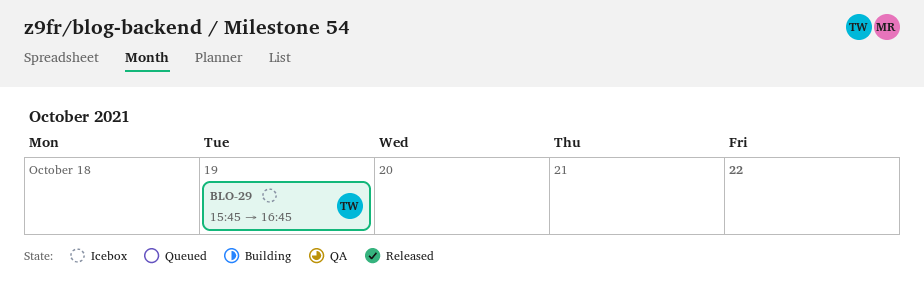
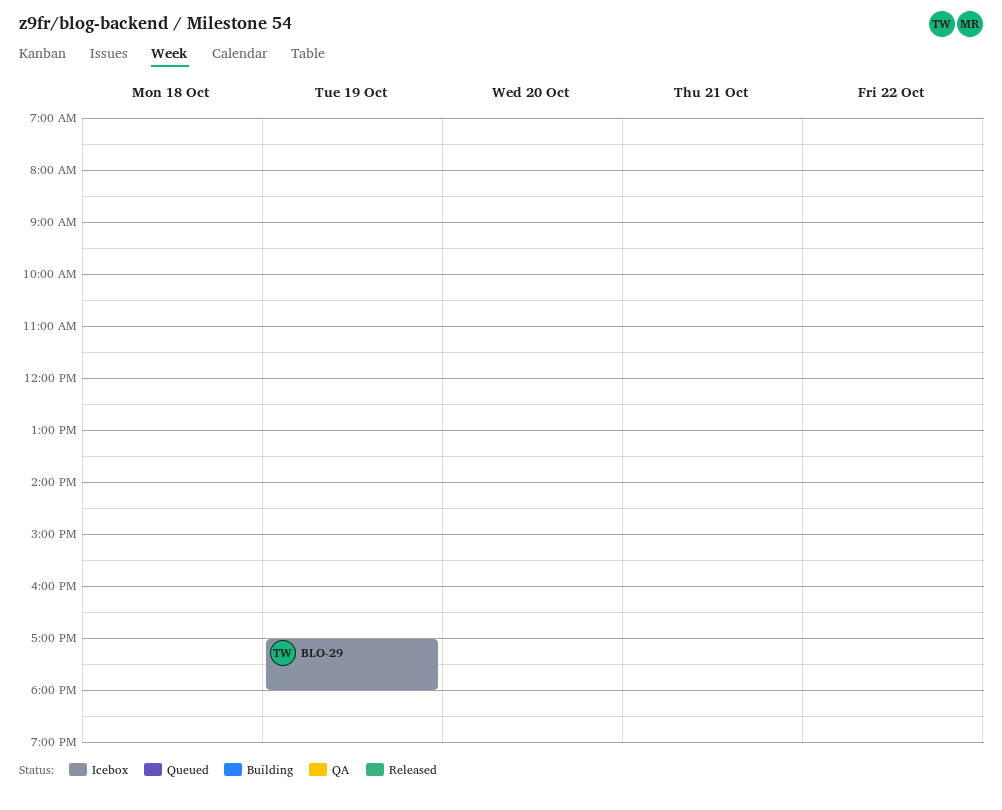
BLO-29, begins: 15:45 -> 17:00
BLO-29, ends: 16:45 -> 18:00

